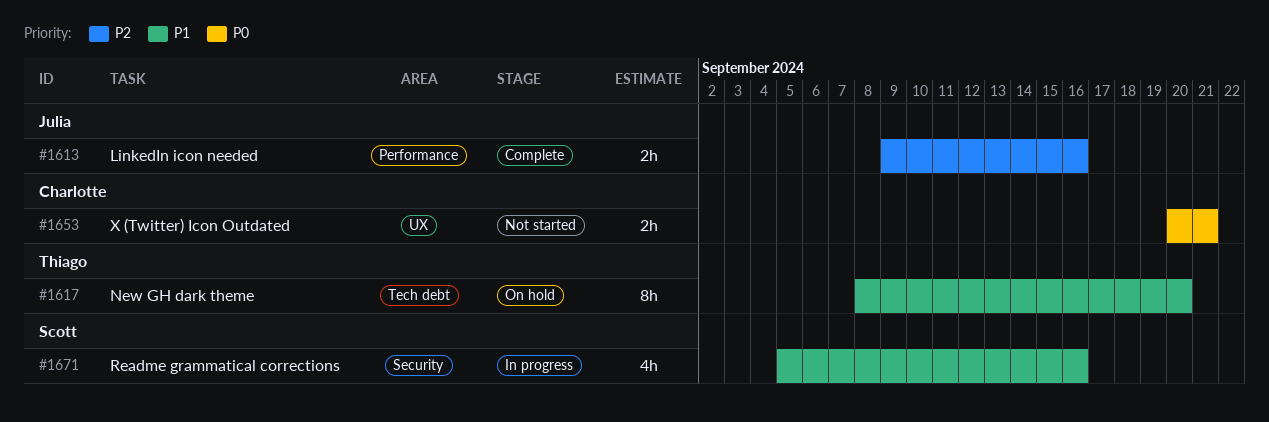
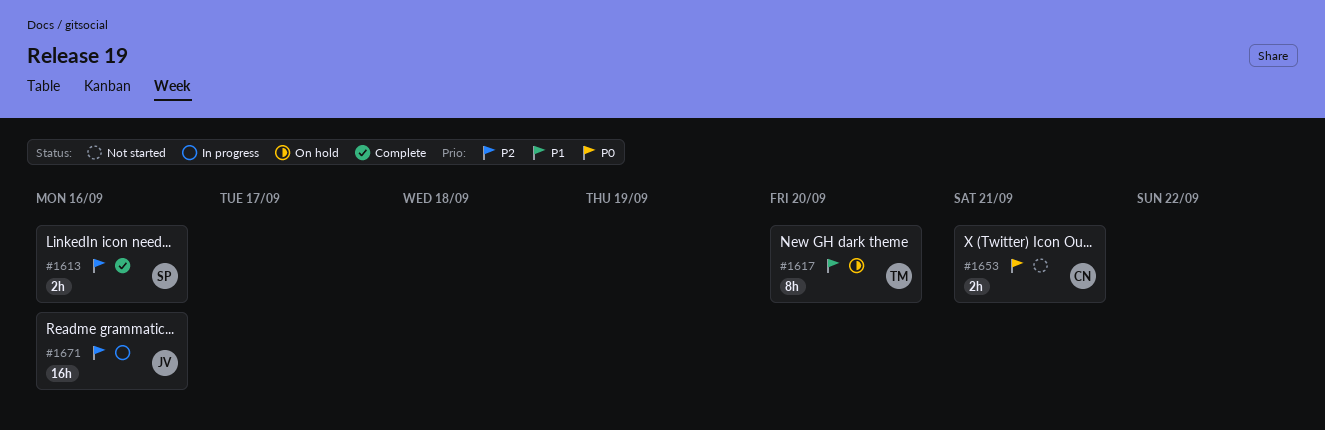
#1613, owner: Julia -> Scott
#1671, owner: Scott -> Julia
#1671, priority: P1 -> P2
#1671, estimate: 4h -> 16h

